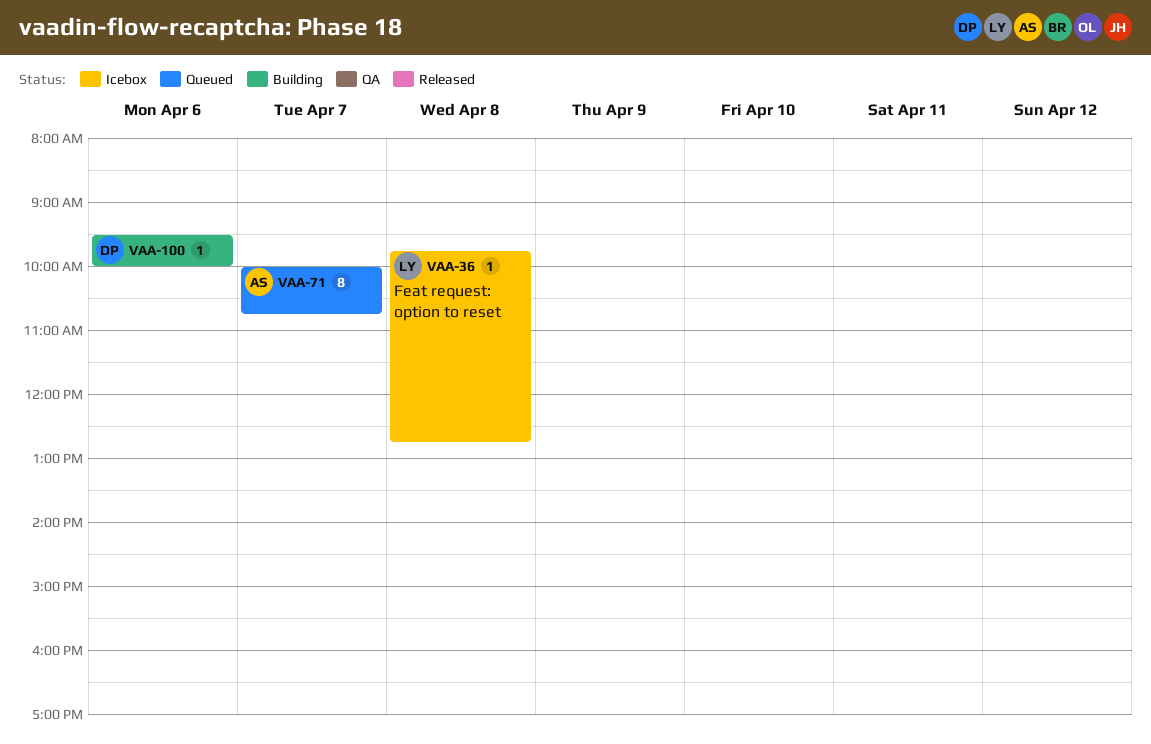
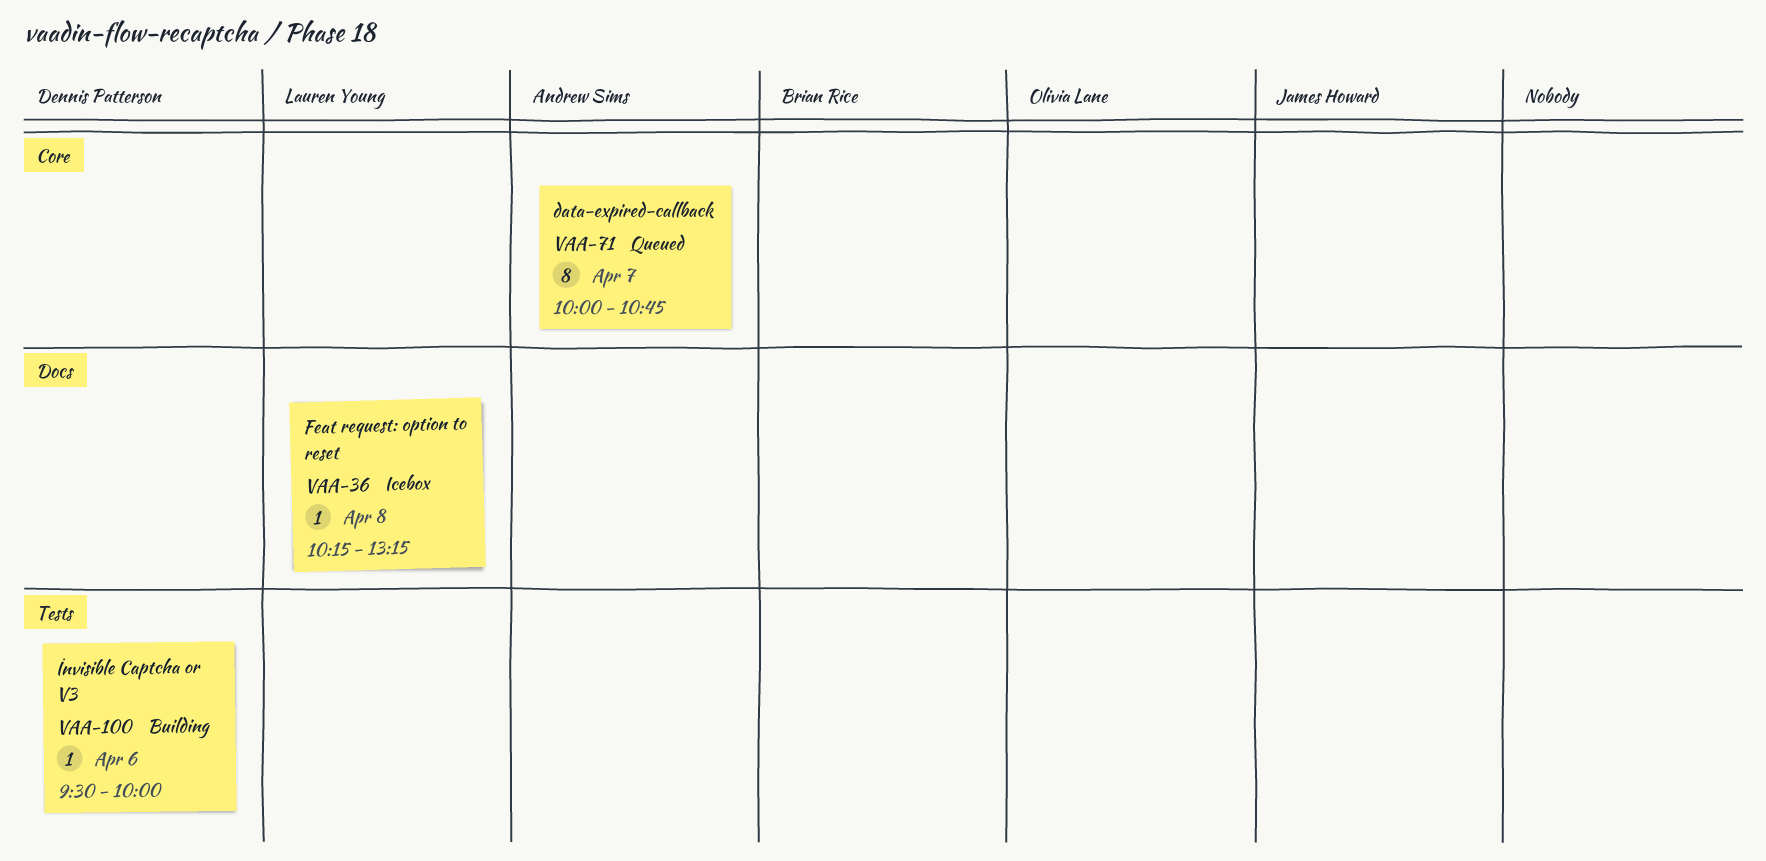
VAA-36, begins: 09:45 -> 10:15
VAA-36, ends: 12:45 -> 13:15

